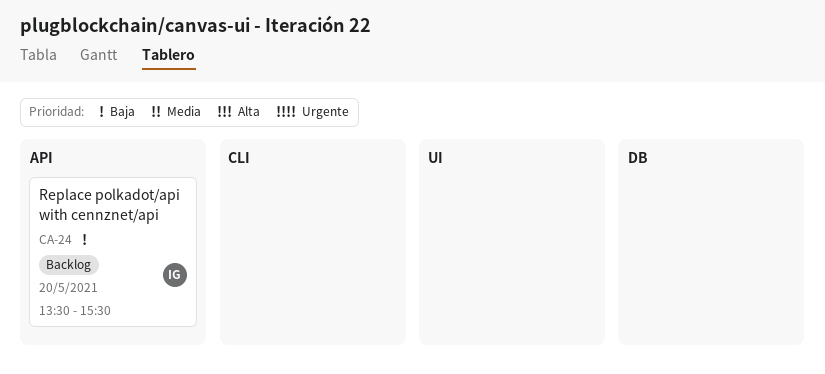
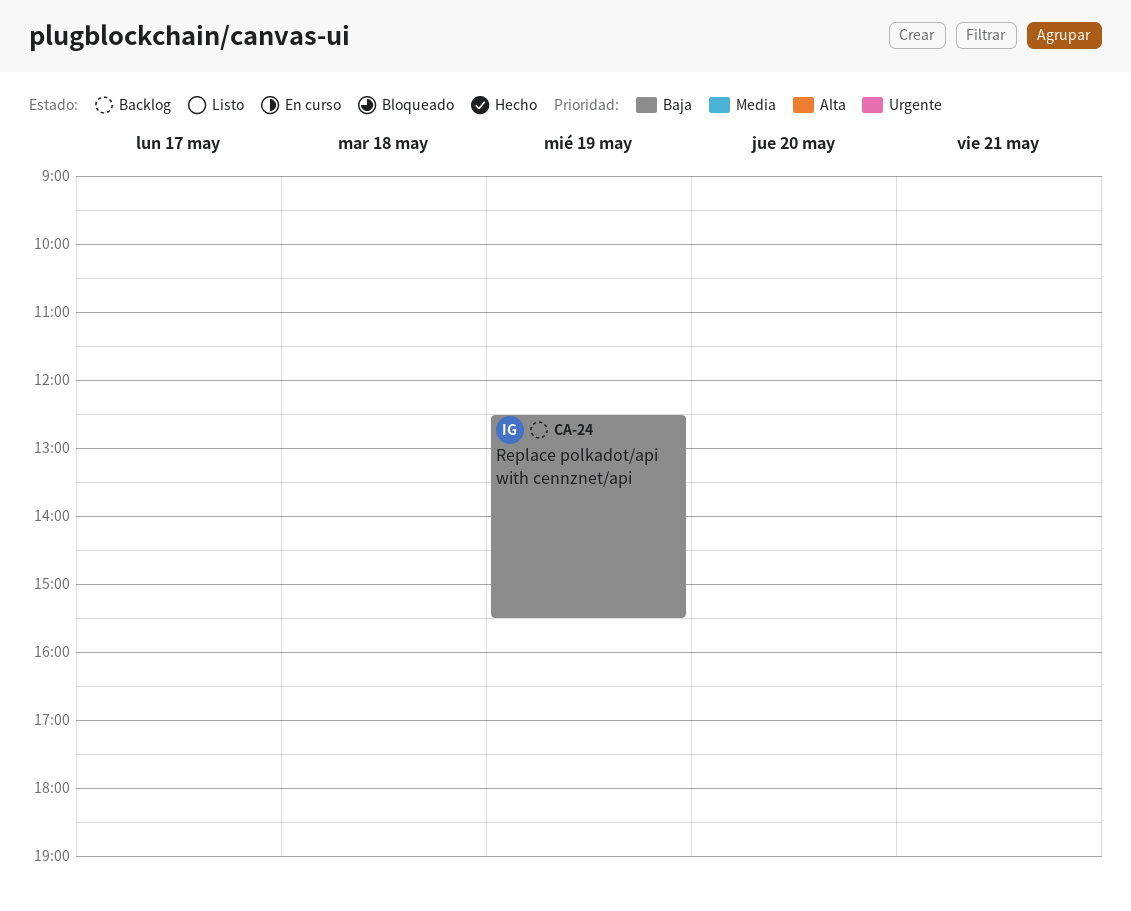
CA-24, day: May 20 -> May 19
CA-24, begins: 13:30 -> 12:30

